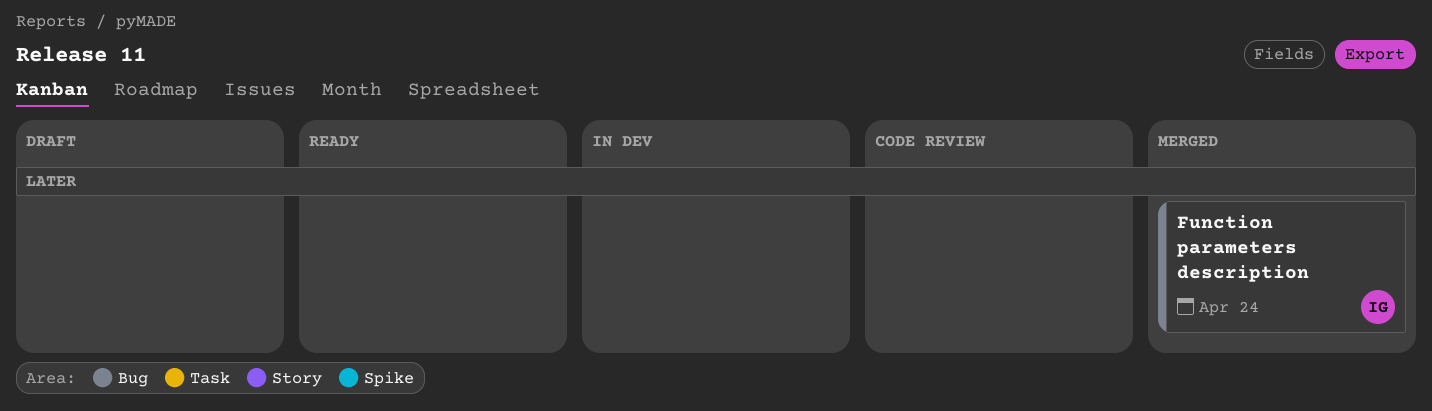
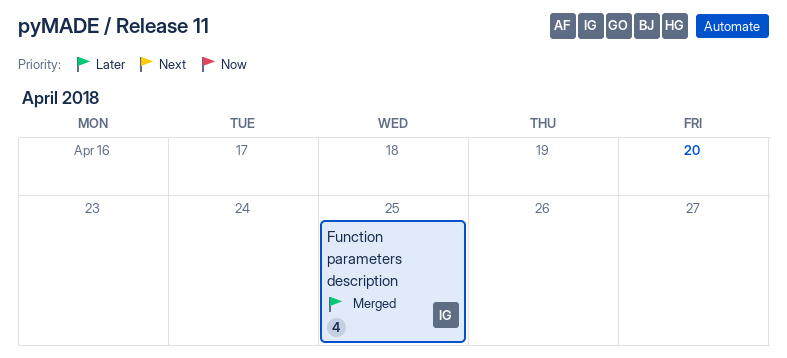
Function parameters description, due: Apr 24 -> Apr 25

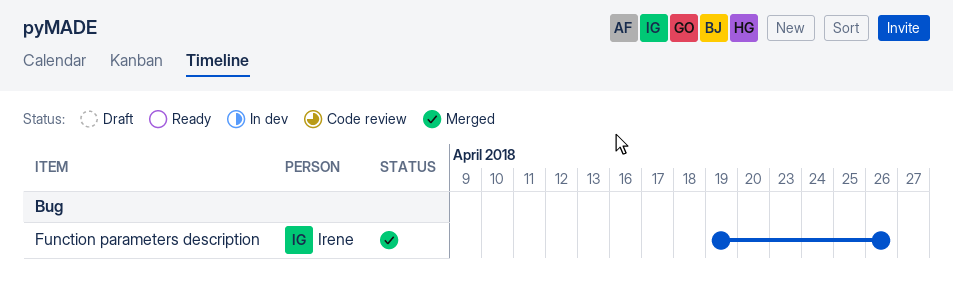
Function parameters description, due: Apr 25 -> Apr 26

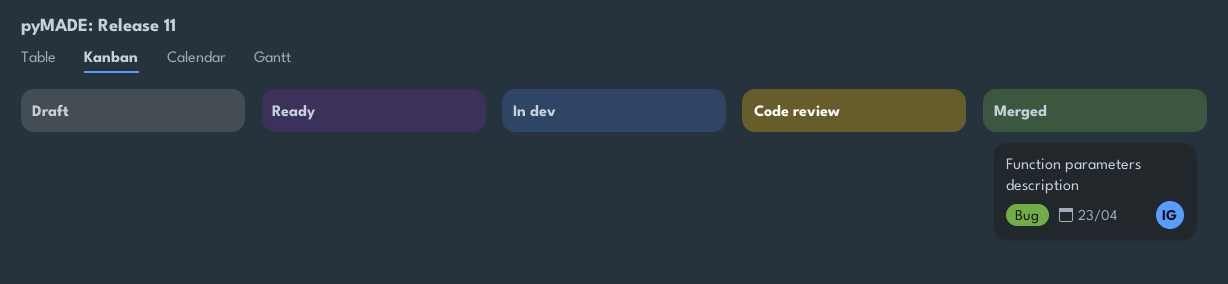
Function parameters description, due: Apr 26 -> Apr 23

